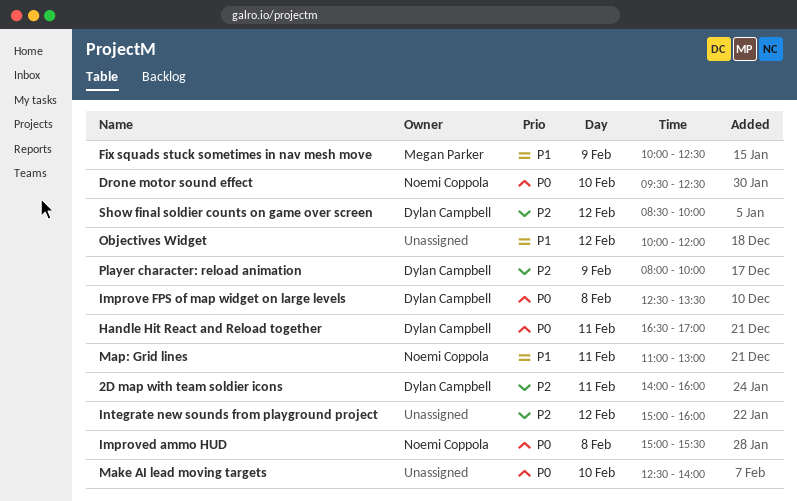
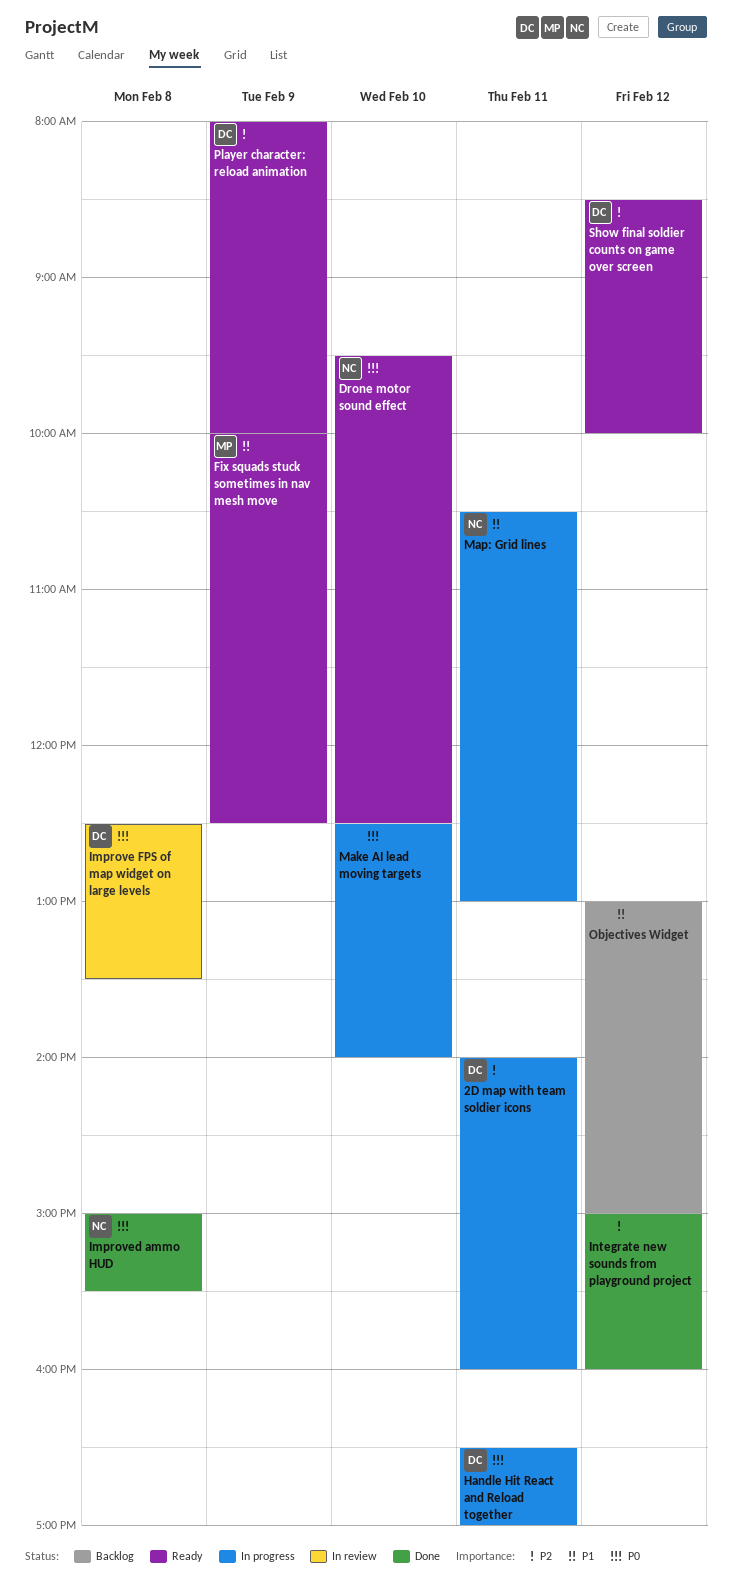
Map: Grid lines, begins: 11:00 -> 10:30
Objectives Widget, begins: 10:00 -> 13:00
Objectives Widget, ends: 12:00 -> 15:00

